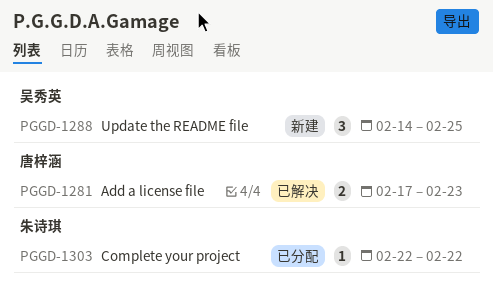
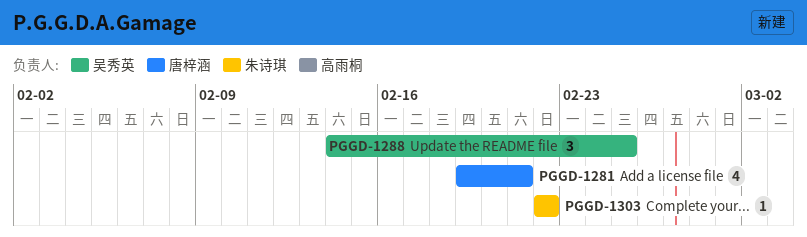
PGGD-1281, estimate: 2 -> 4
PGGD-1281, start: Feb 17 -> Feb 19
PGGD-1281, due: Feb 23 -> Feb 21

